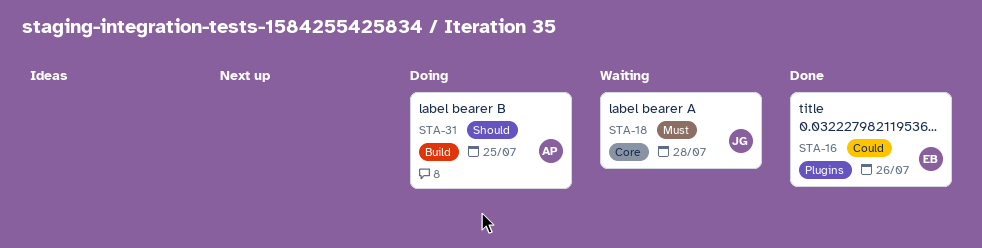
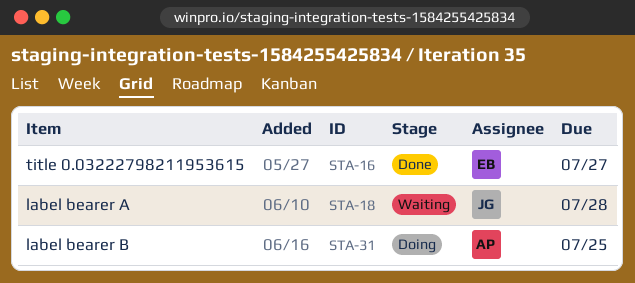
STA-16, due: Jul 26 -> Jul 27

